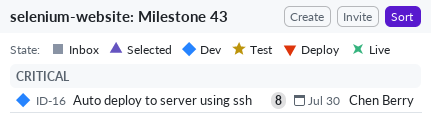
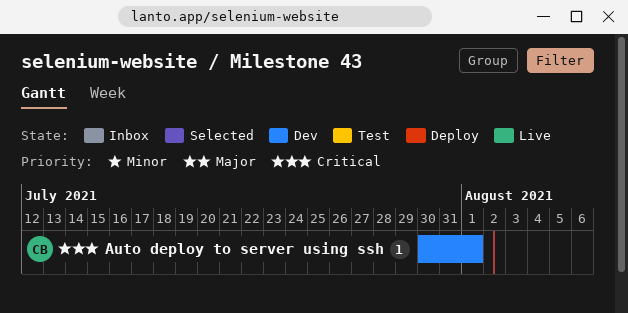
Auto deploy to server using ssh, estimate: 8 -> 1
Auto deploy to server using ssh, due: Jul 30 -> Aug 1

